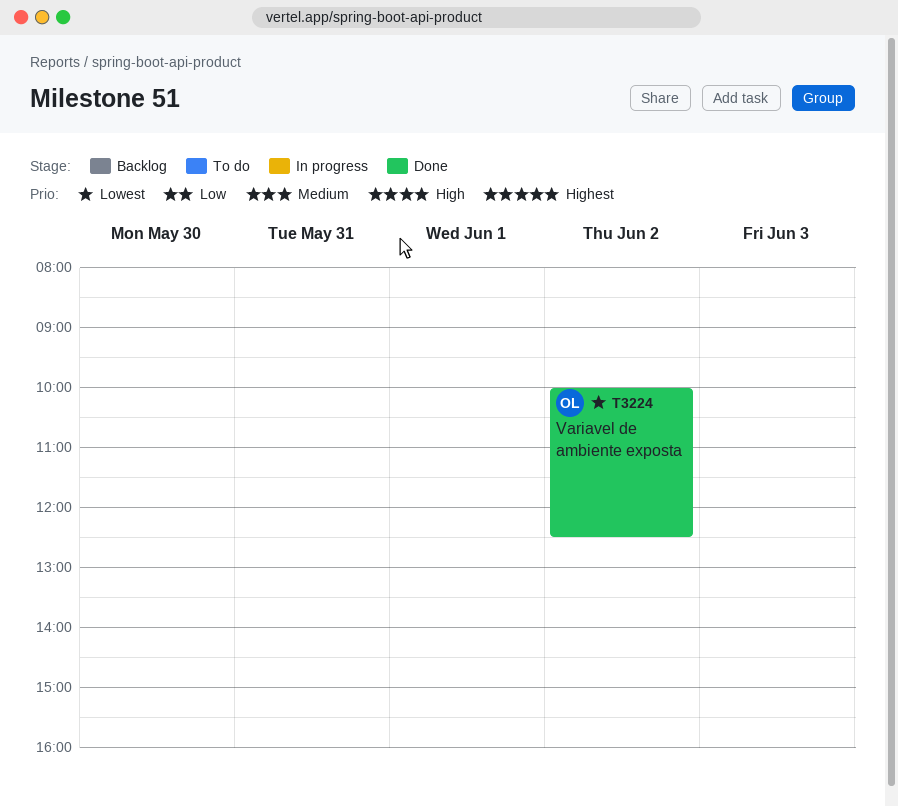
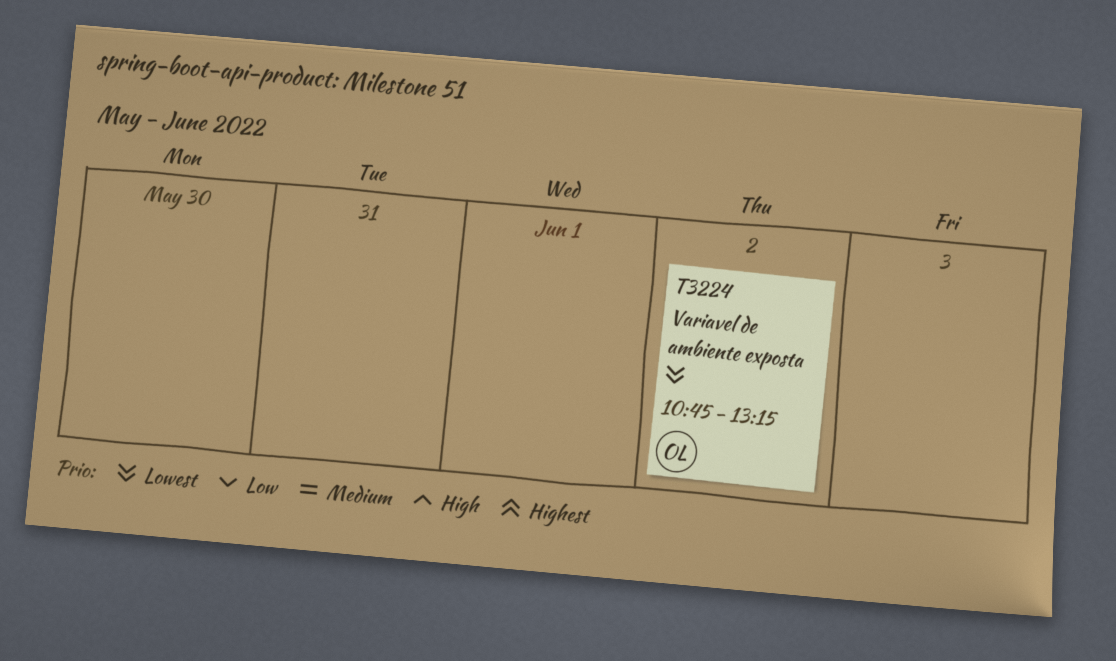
T3224, begins: 10:00 -> 10:45
T3224, ends: 12:30 -> 13:15

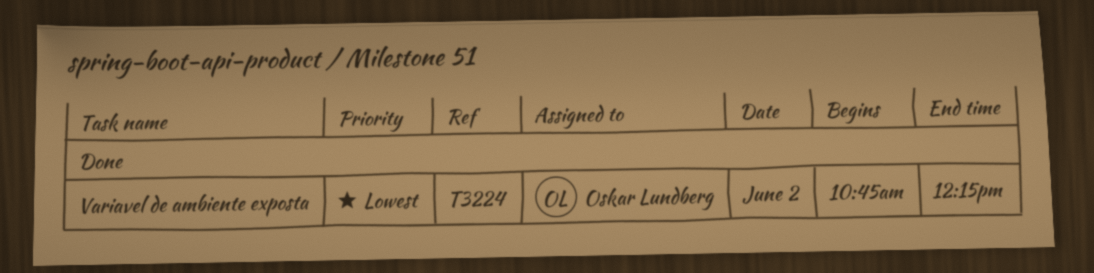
T3224, ends: 13:15 -> 12:15

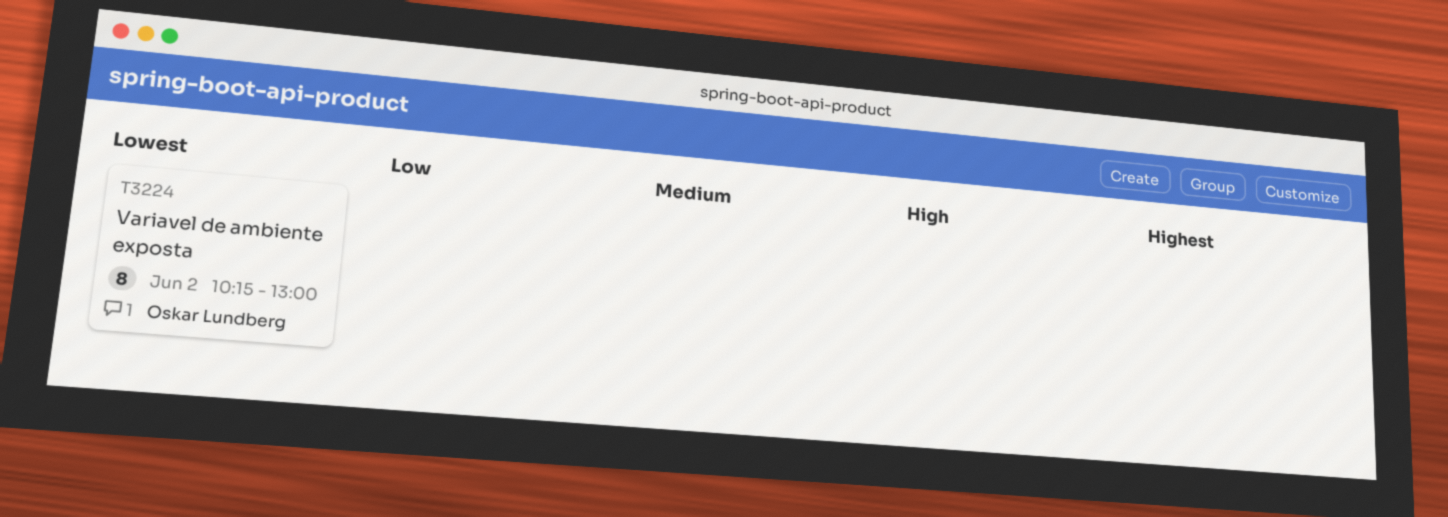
T3224, begins: 10:45 -> 10:15
T3224, ends: 12:15 -> 13:00

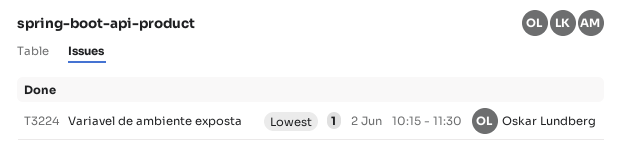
T3224, estimate: 8 -> 1
T3224, ends: 13:00 -> 11:30

